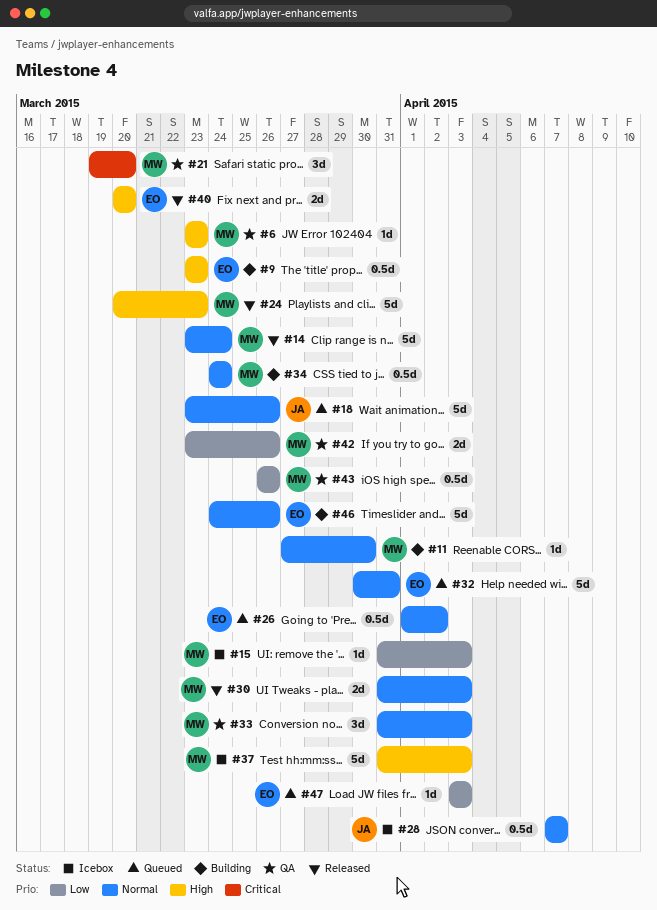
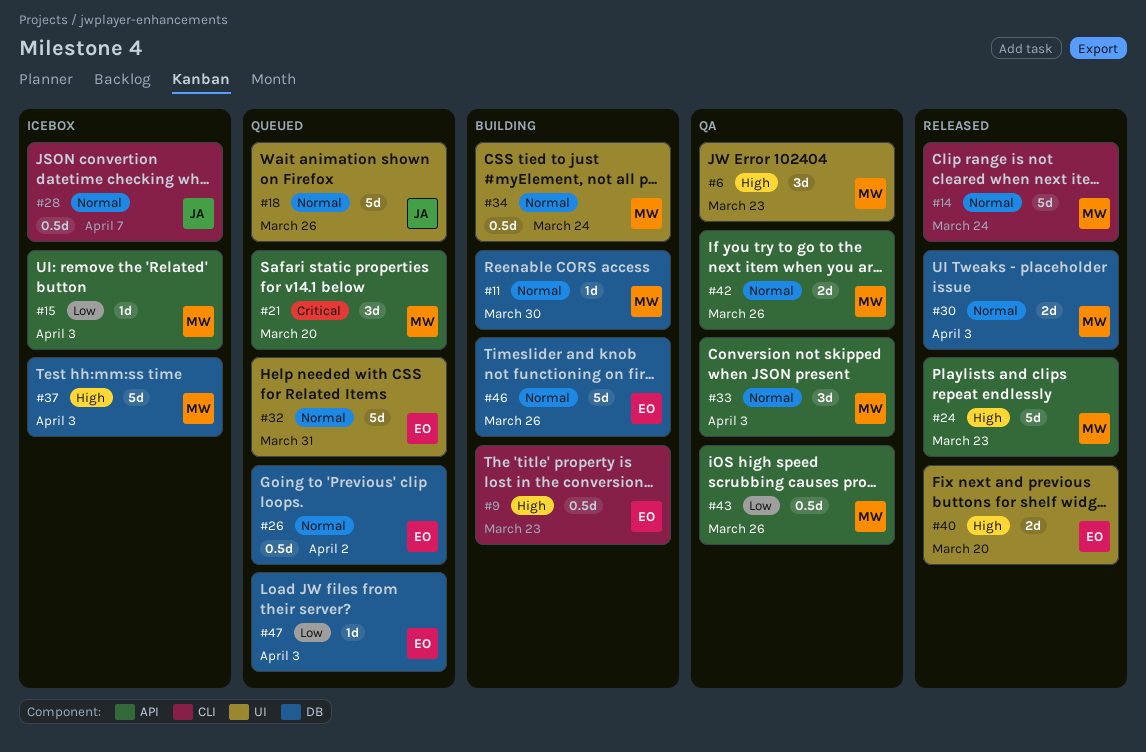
#6, estimate: 1d -> 3d
#21, status: QA -> Queued
#42, priority: Low -> Normal

